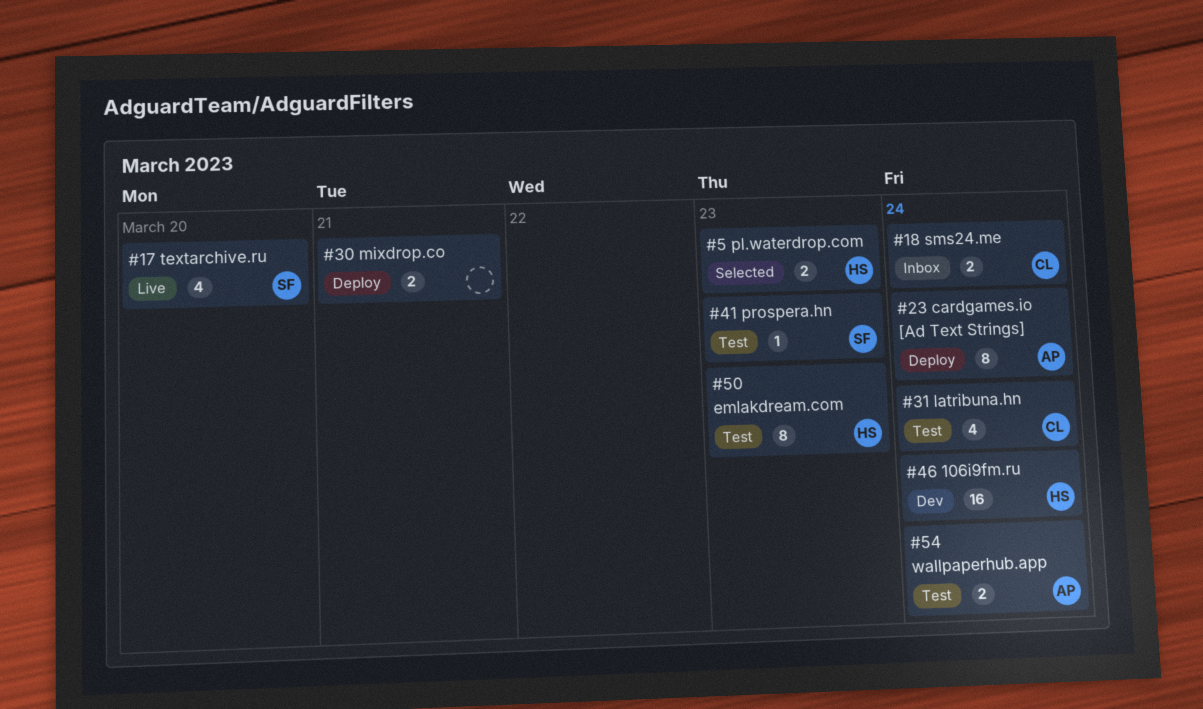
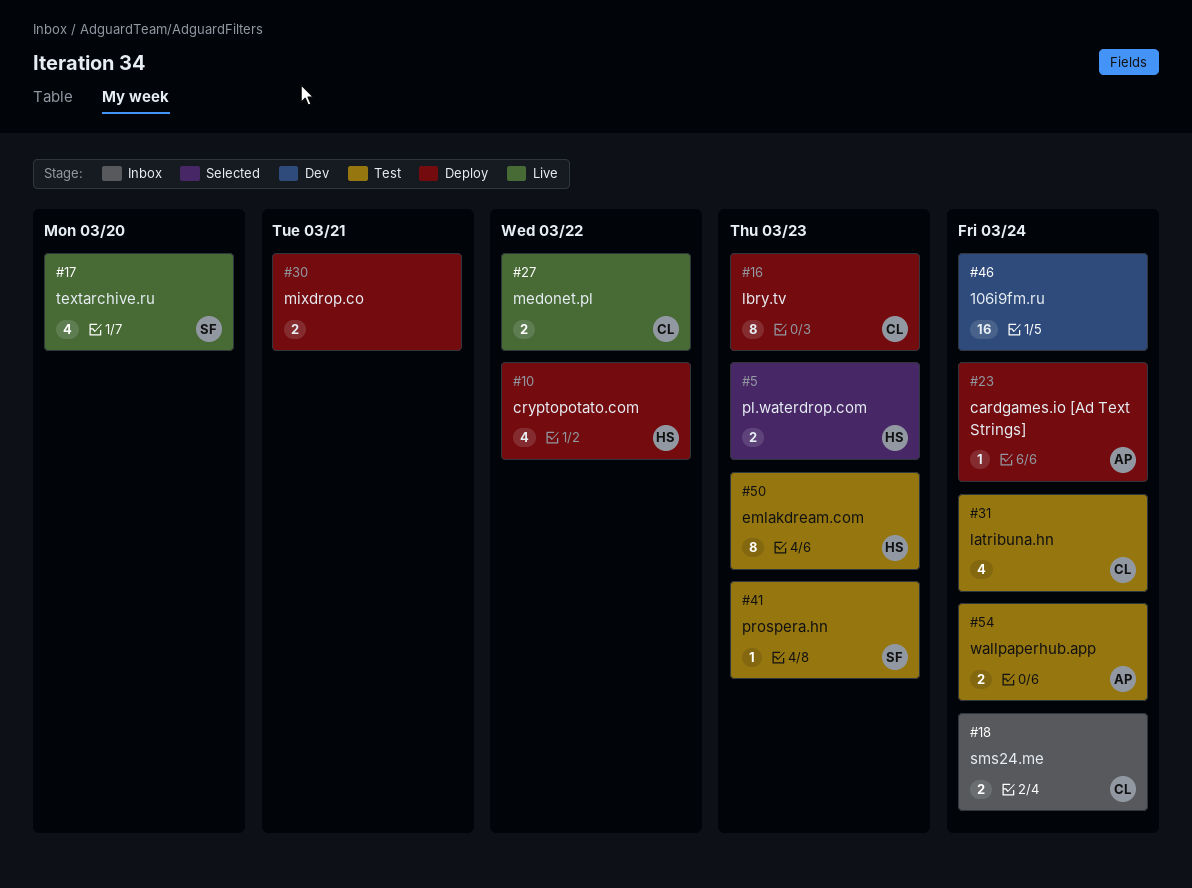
#10: none -> present
#16: none -> present
#23, estimate: 8 -> 1
#27: none -> present
#46, owner: HS -> none

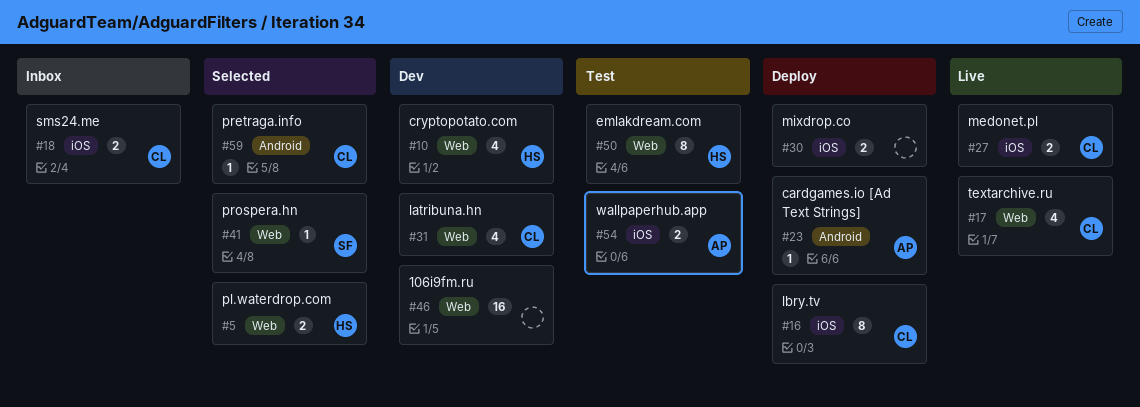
#10, status: Deploy -> Dev
#17, owner: SF -> CL
#31, status: Test -> Dev
#41, status: Test -> Selected
#59: none -> present

